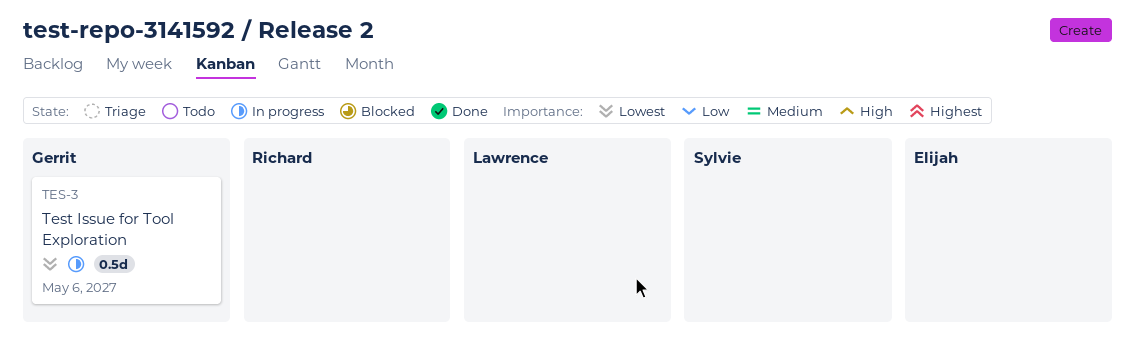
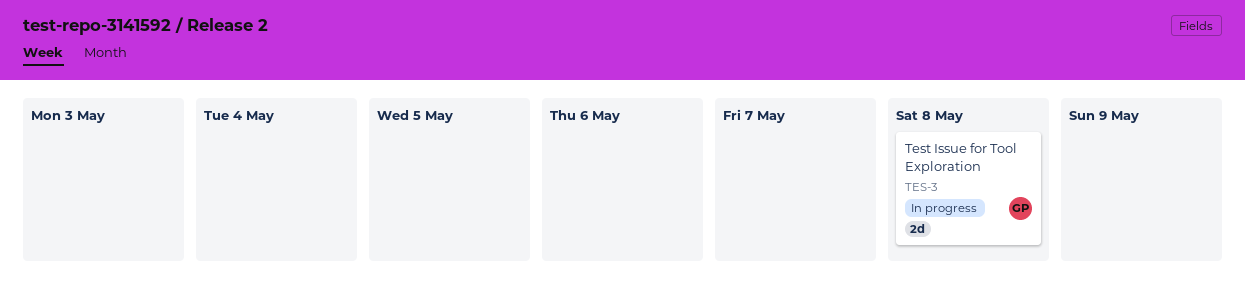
TES-3, estimate: 0.5d -> 2d
TES-3, due: May 6 -> May 8

